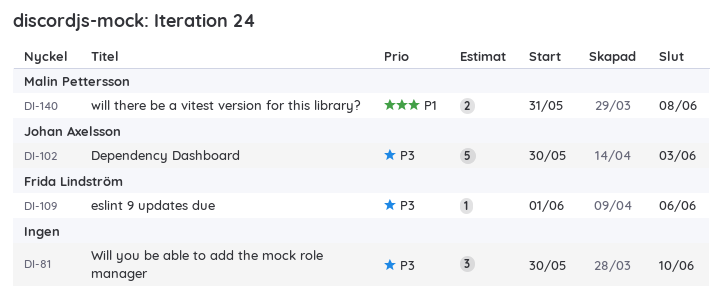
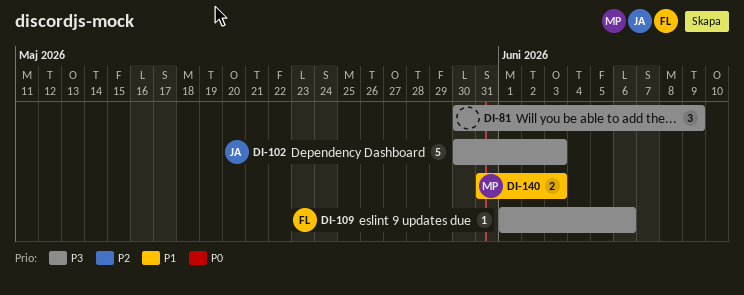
DI-81, due: Jun 10 -> Jun 9
DI-140, due: Jun 8 -> Jun 3

